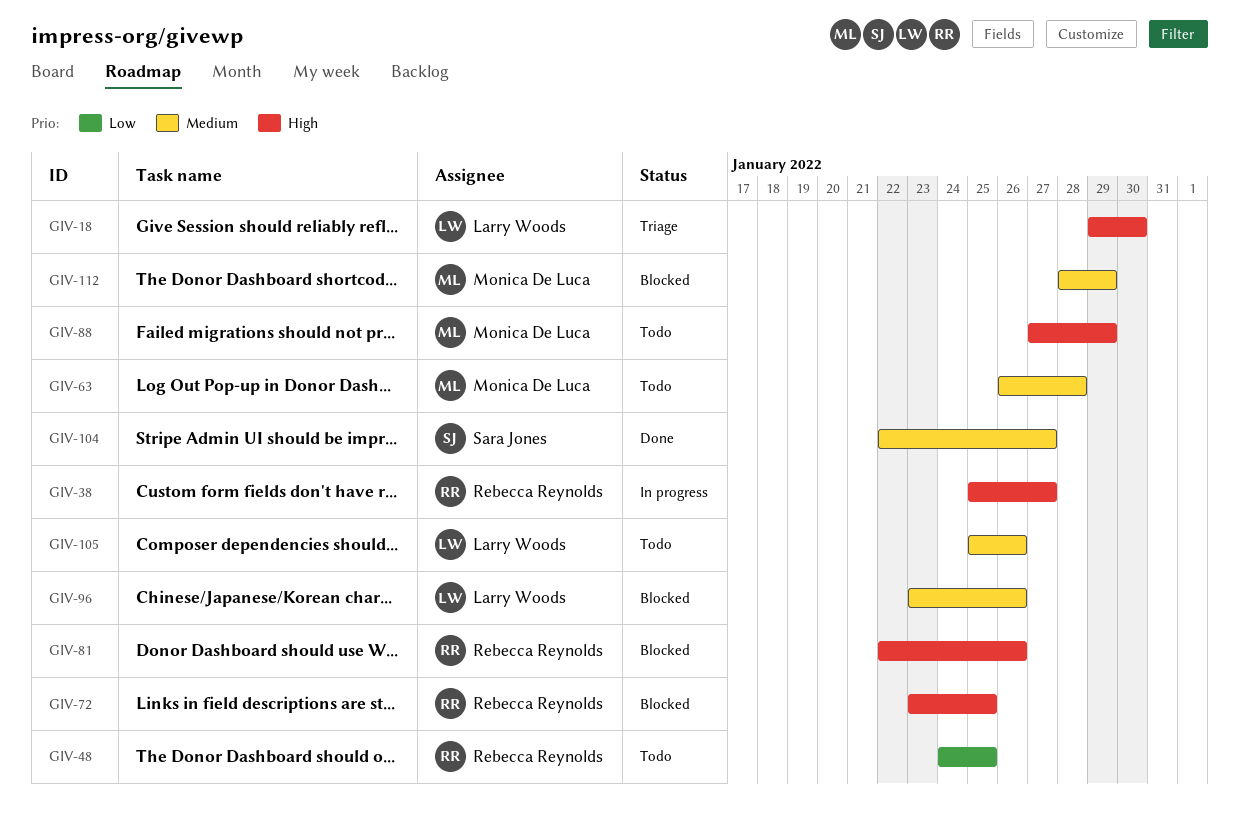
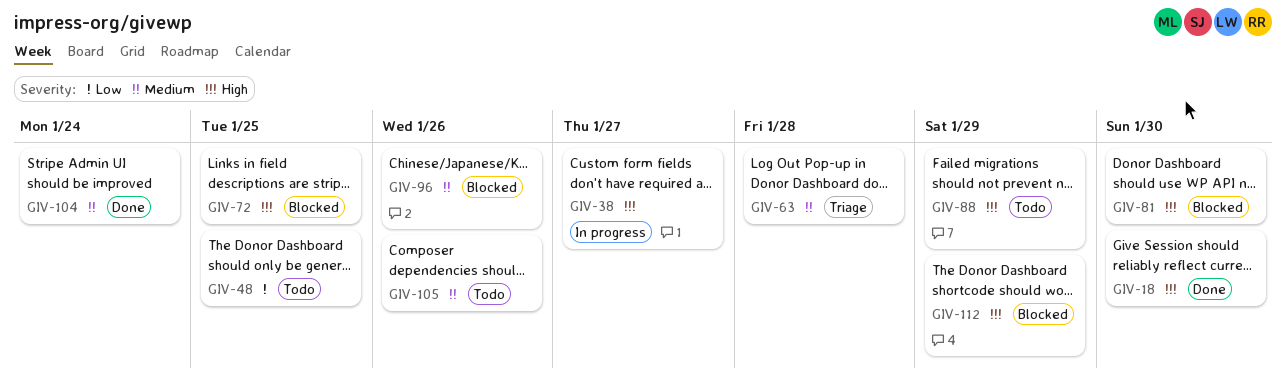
GIV-18, status: Triage -> Done
GIV-63, status: Todo -> Triage
GIV-81, due: Jan 26 -> Jan 30
GIV-104, due: Jan 27 -> Jan 24
GIV-112, priority: Medium -> High

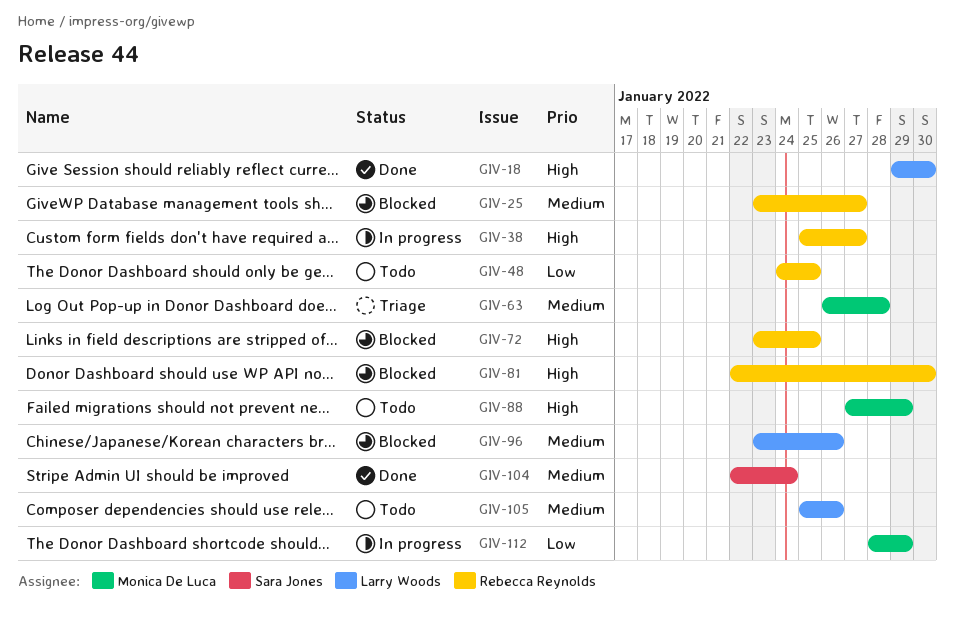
GIV-25: none -> present
GIV-112, status: Blocked -> In progress
GIV-112, priority: High -> Low

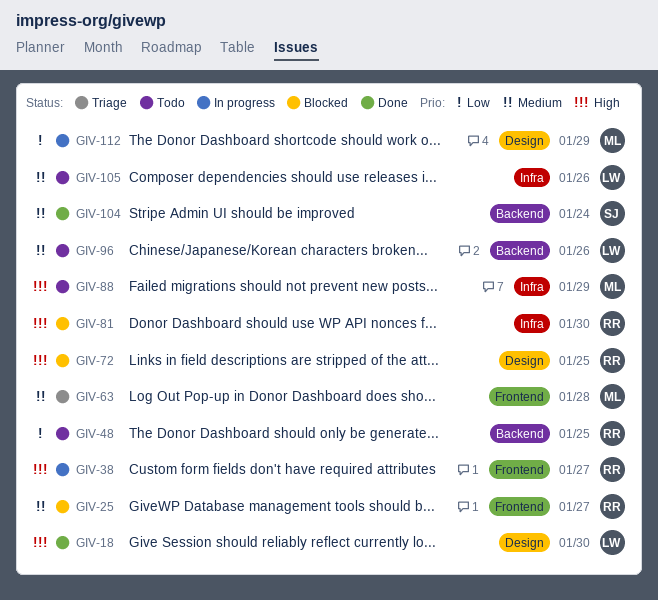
GIV-96, status: Blocked -> Todo

